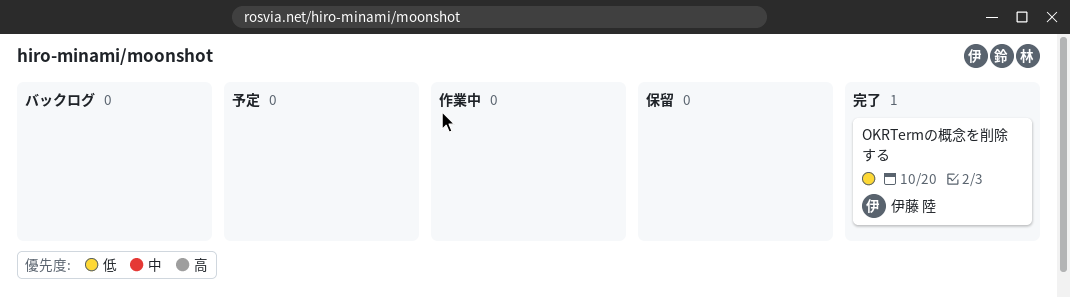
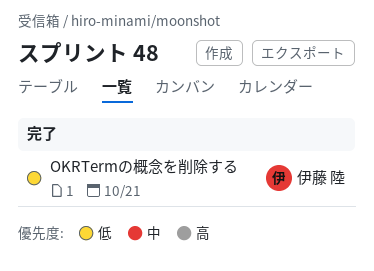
OKRTermの概念を削除する, due: Oct 20 -> Oct 21

